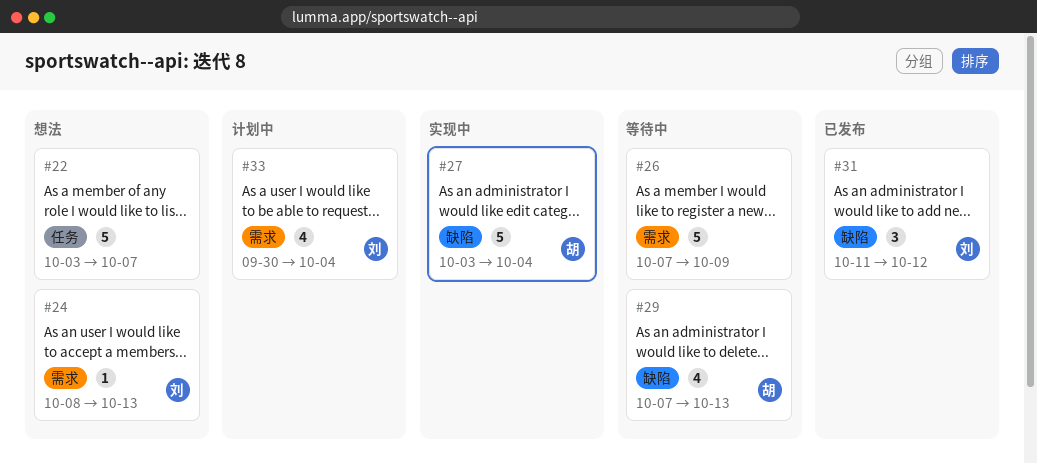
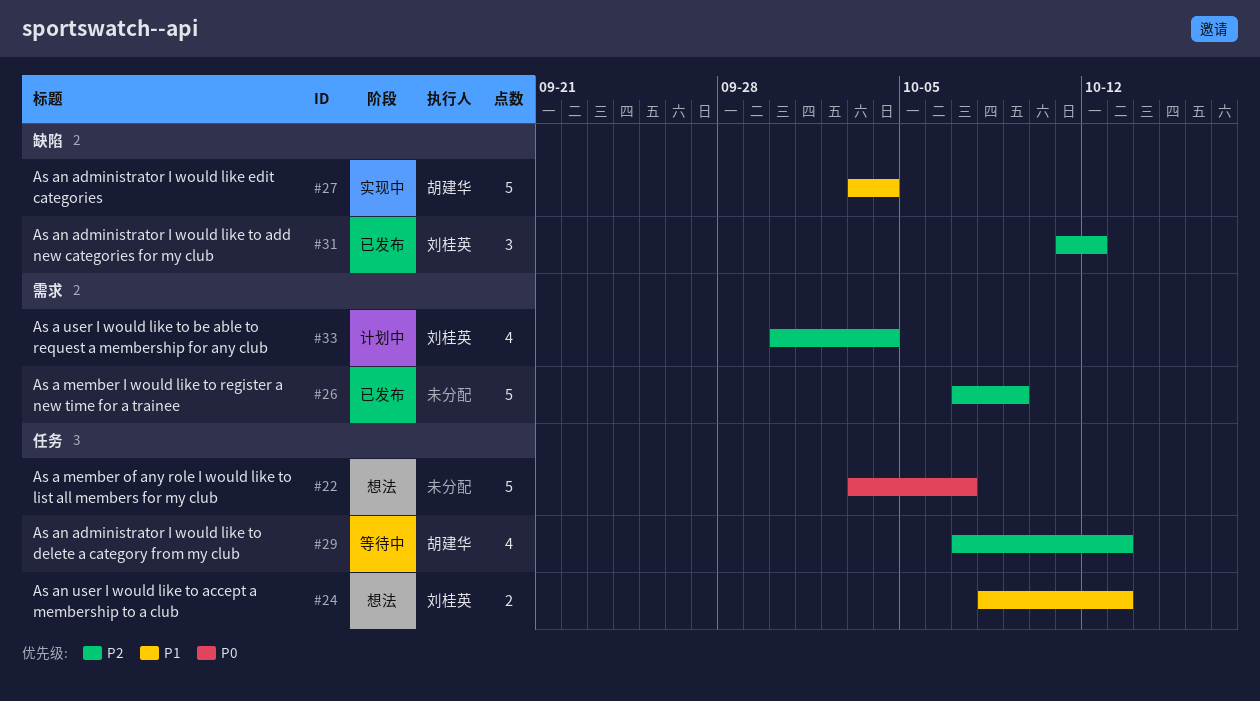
#24, label: 需求 -> 任务
#24, estimate: 1 -> 2
#26, status: 等待中 -> 已发布
#29, label: 缺陷 -> 任务

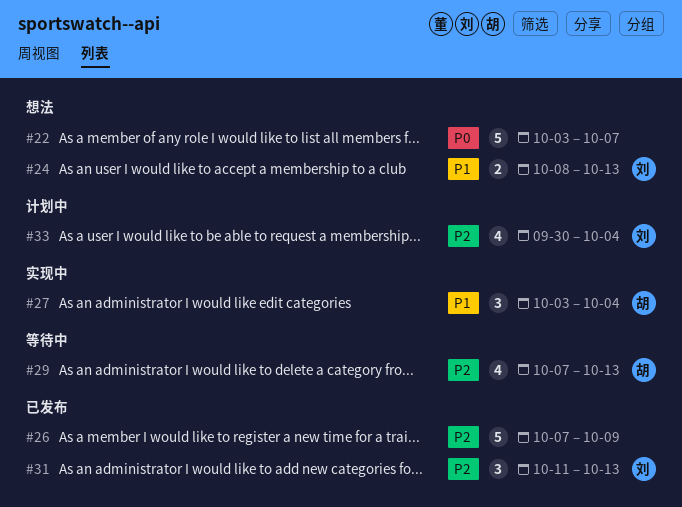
#27, estimate: 5 -> 3
#31, due: Oct 12 -> Oct 13

